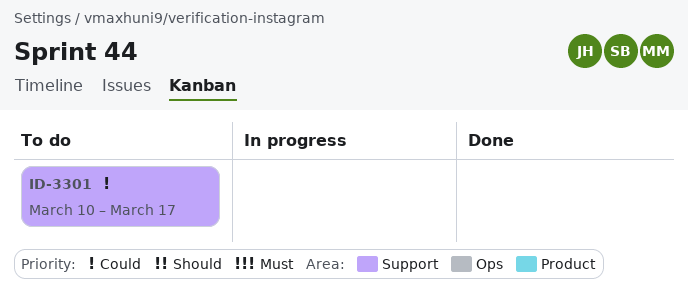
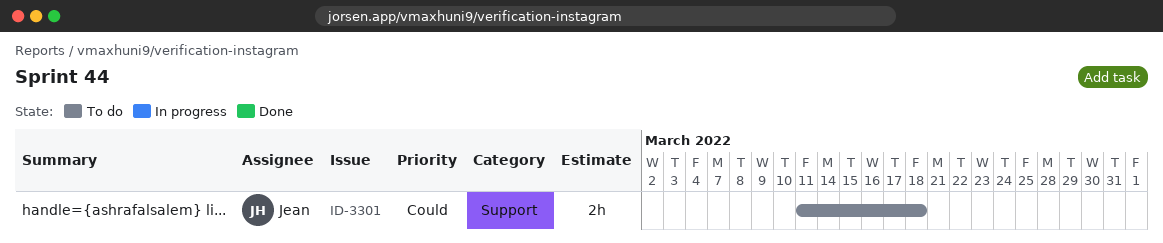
ID-3301, start: Mar 10 -> Mar 11
ID-3301, due: Mar 17 -> Mar 18

